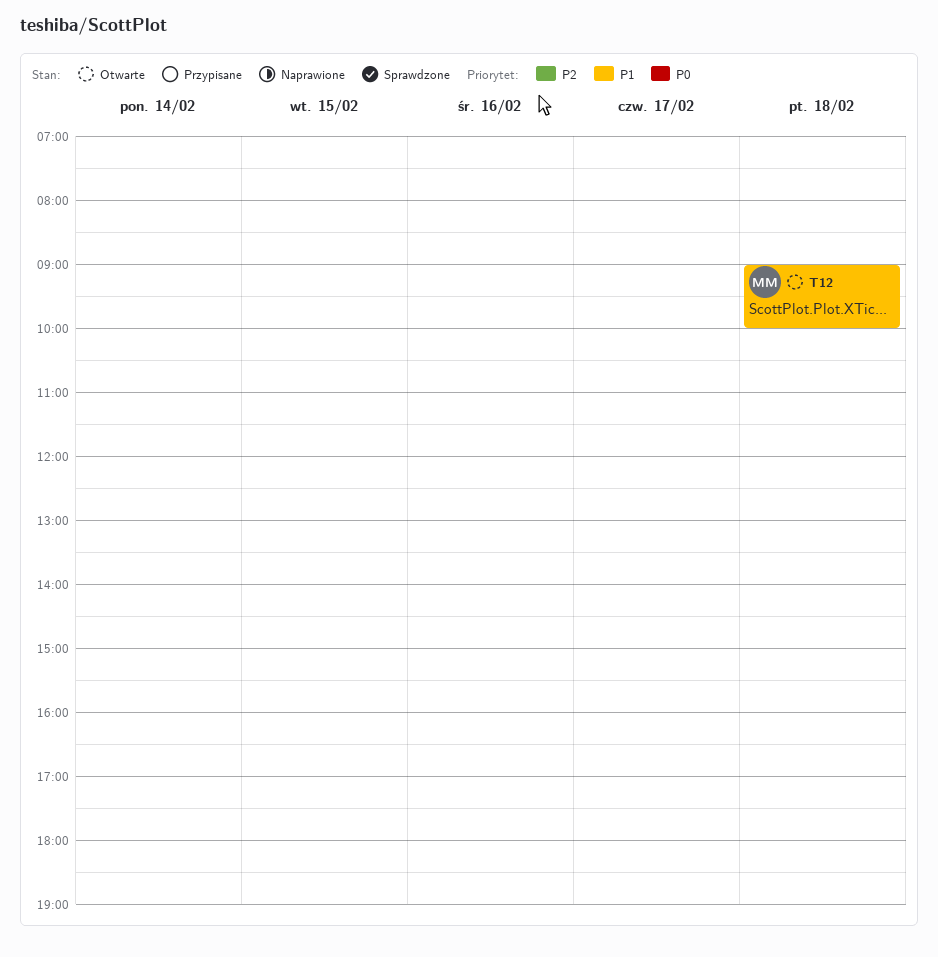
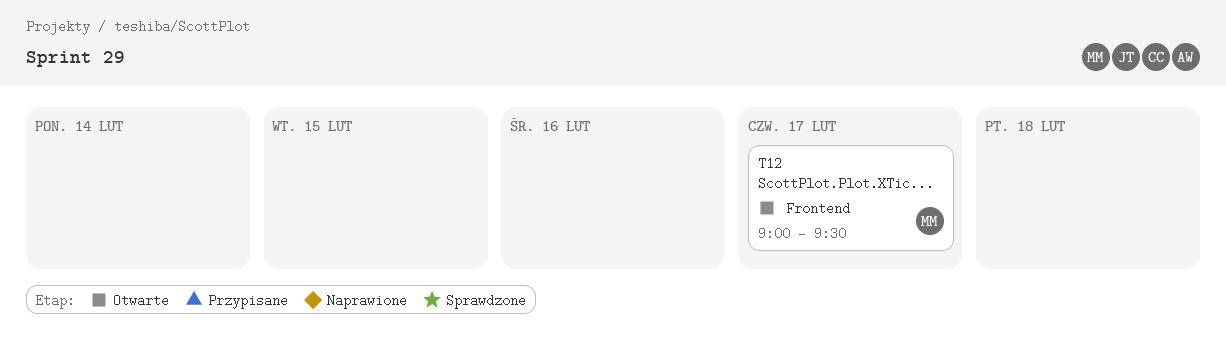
T12, day: Feb 18 -> Feb 17
T12, ends: 10:00 -> 09:30

